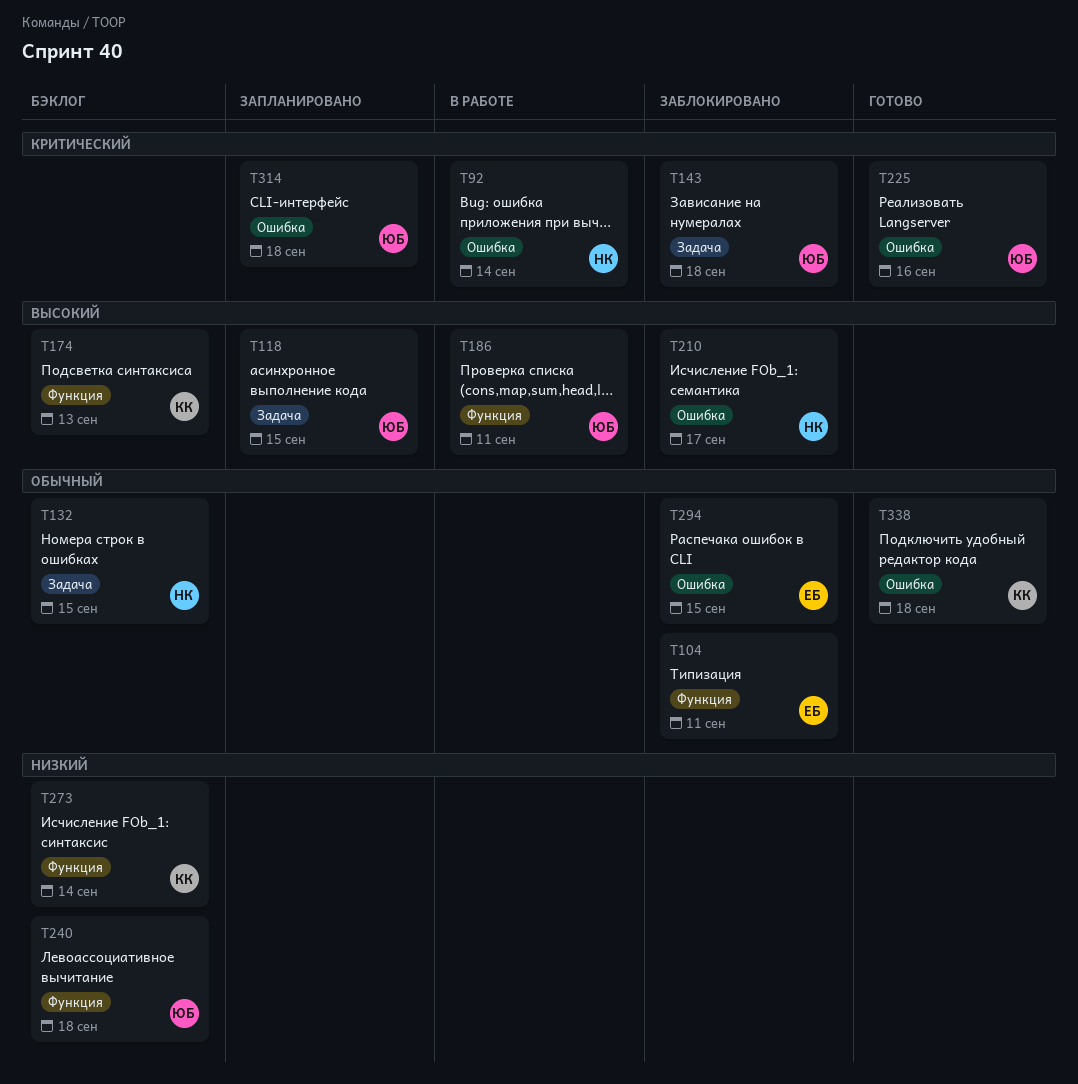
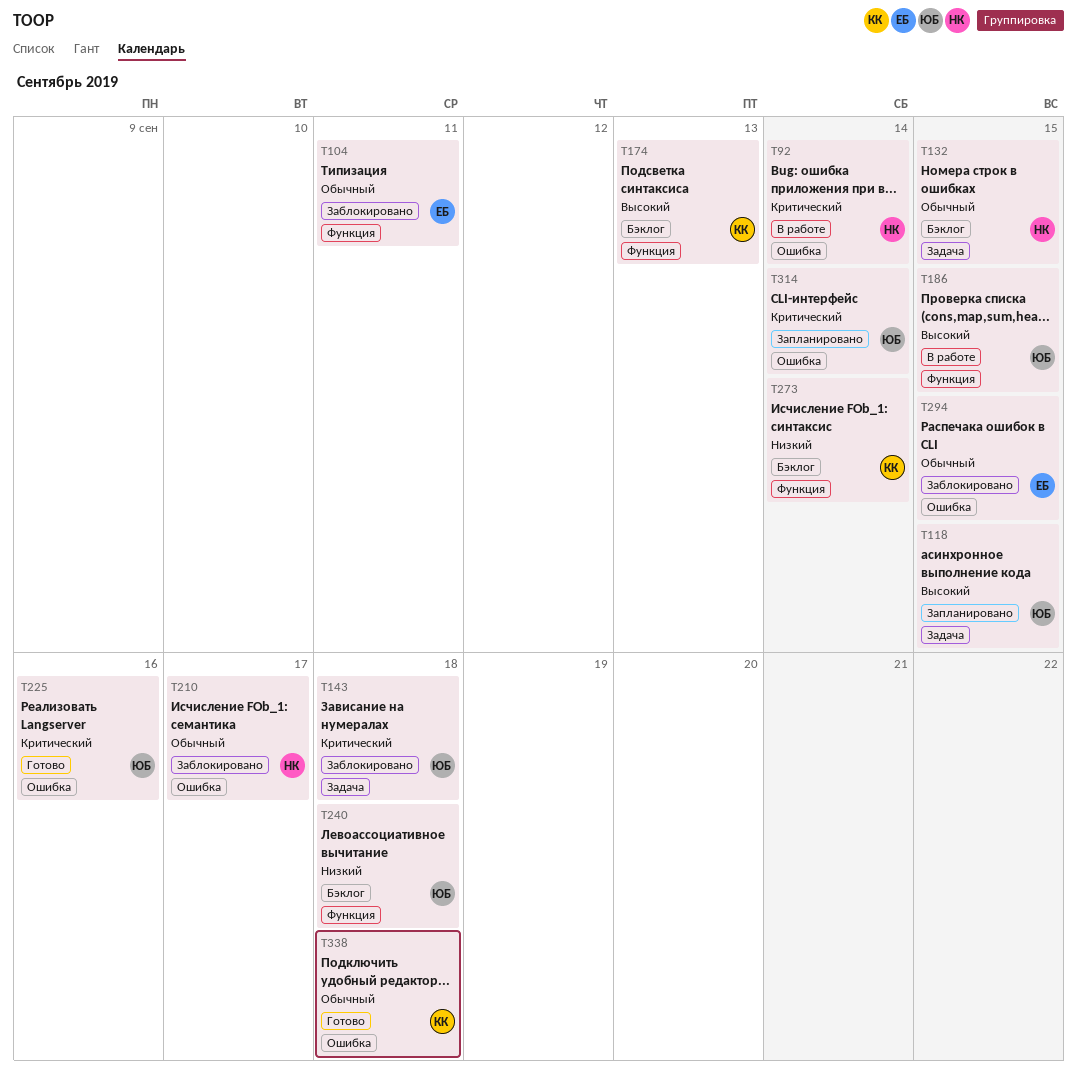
T186, due: Sep 11 -> Sep 15
T210, priority: Высокий -> Обычный
T314, due: Sep 18 -> Sep 14

